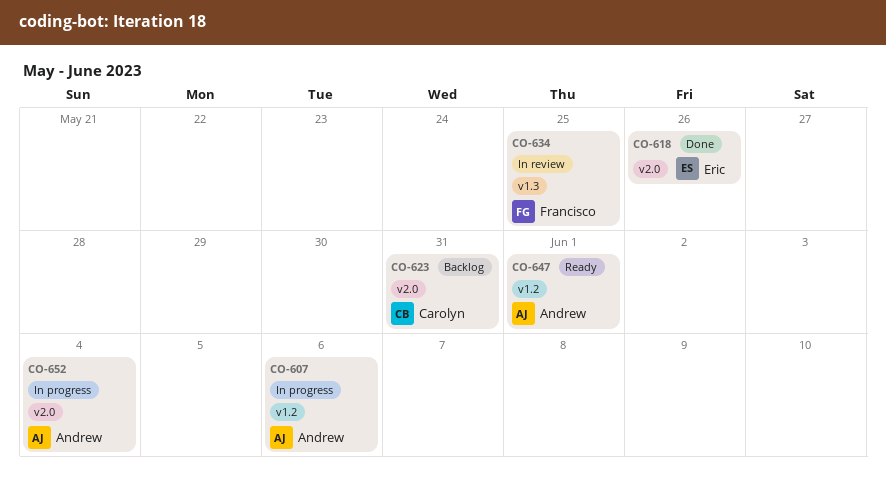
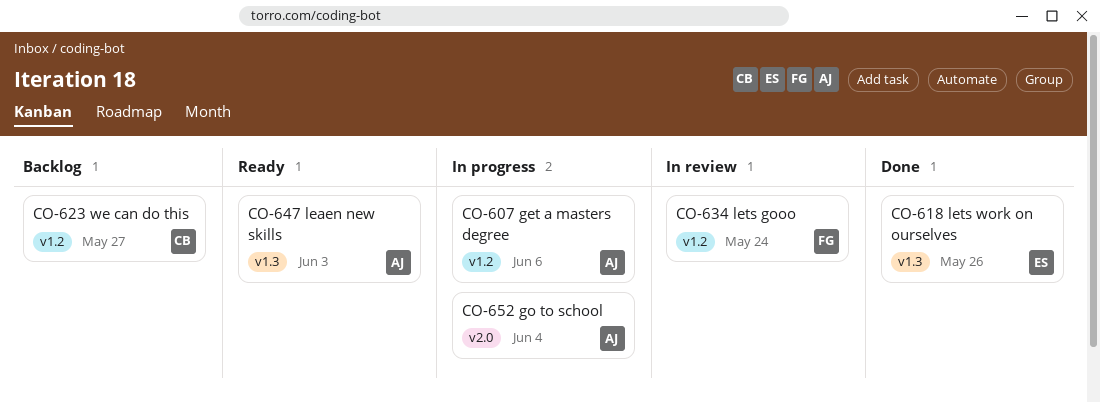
CO-618, label: v2.0 -> v1.3
CO-623, label: v2.0 -> v1.2
CO-623, due: May 31 -> May 27
CO-634, label: v1.3 -> v1.2
CO-634, due: May 25 -> May 24
CO-647, label: v1.2 -> v1.3
CO-647, due: Jun 1 -> Jun 3

